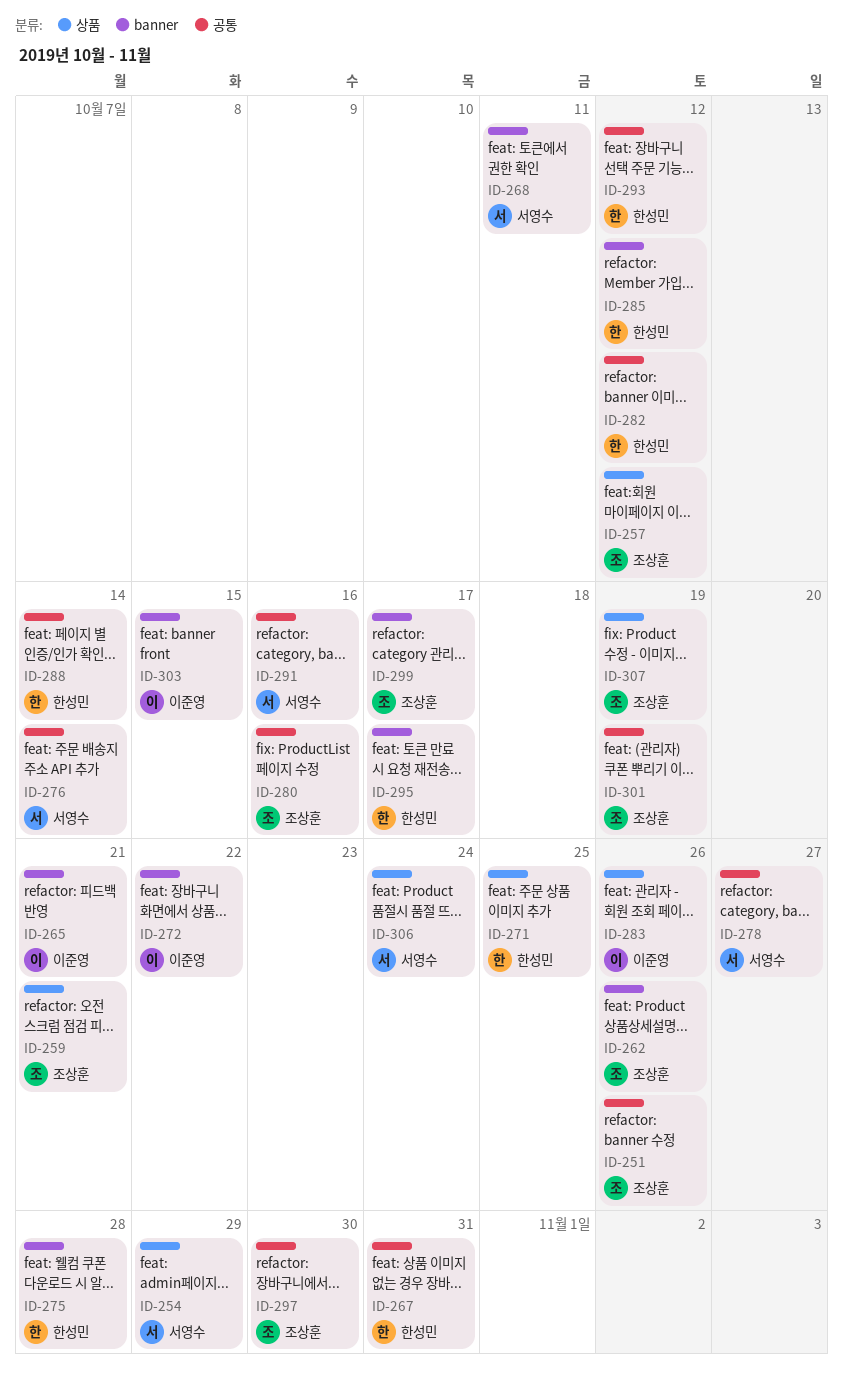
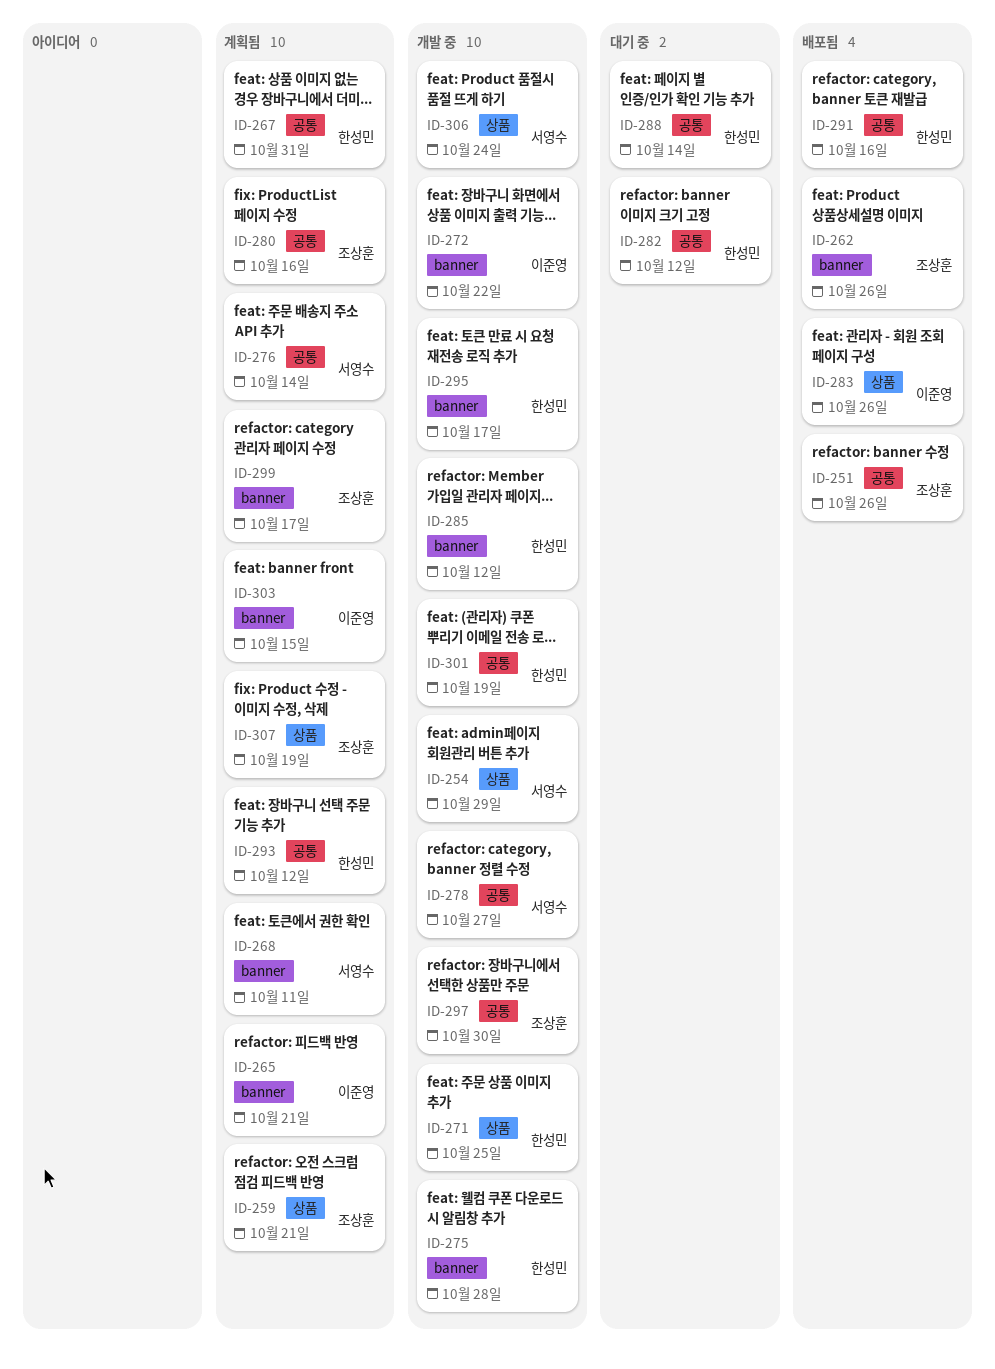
ID-257: present -> none
ID-291, owner: 서영수 -> 한성민
ID-301, owner: 조상훈 -> 한성민

